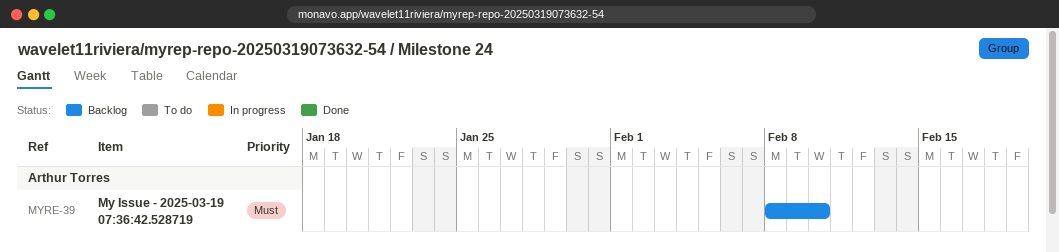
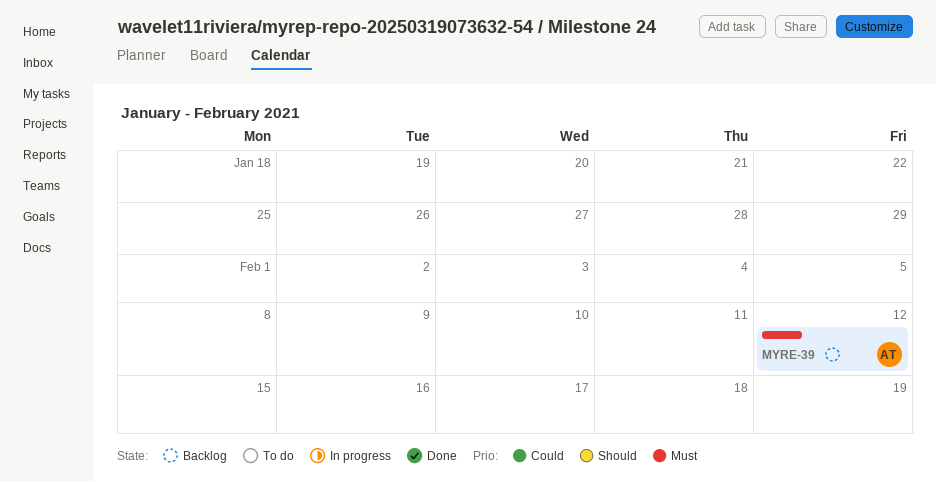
MYRE-39, due: Feb 10 -> Feb 12

